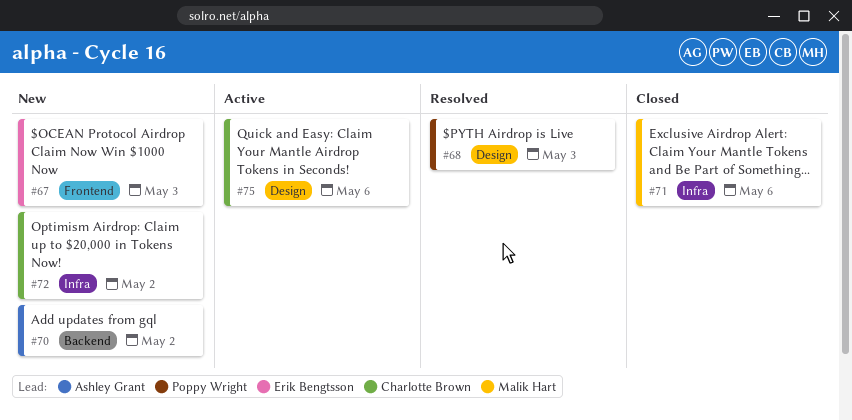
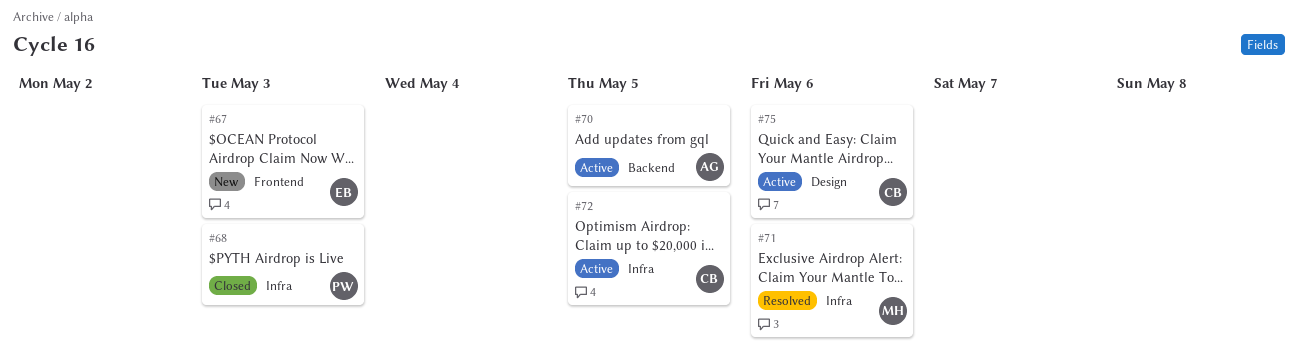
#68, status: Resolved -> Closed
#68, label: Design -> Infra
#70, status: New -> Active
#70, due: May 2 -> May 5
#71, status: Closed -> Resolved
#72, status: New -> Active
#72, due: May 2 -> May 5

